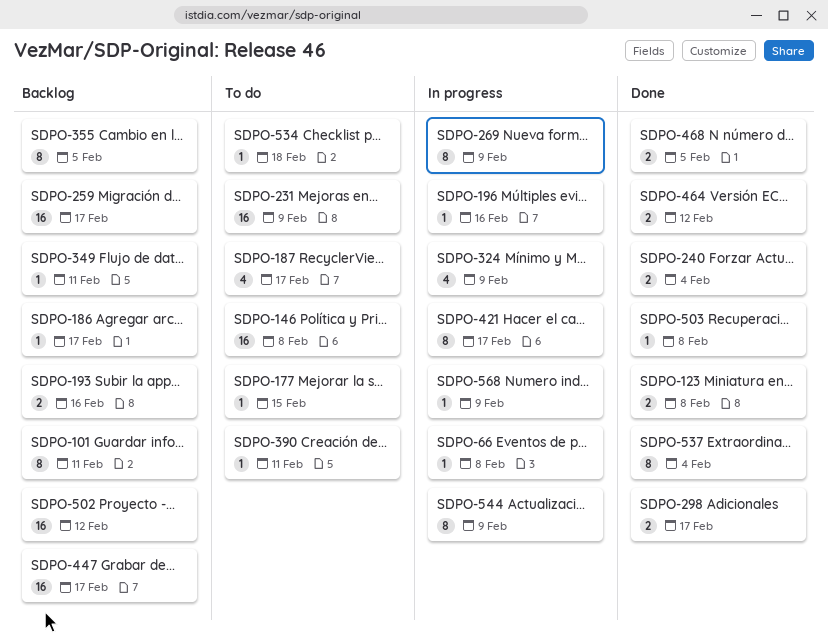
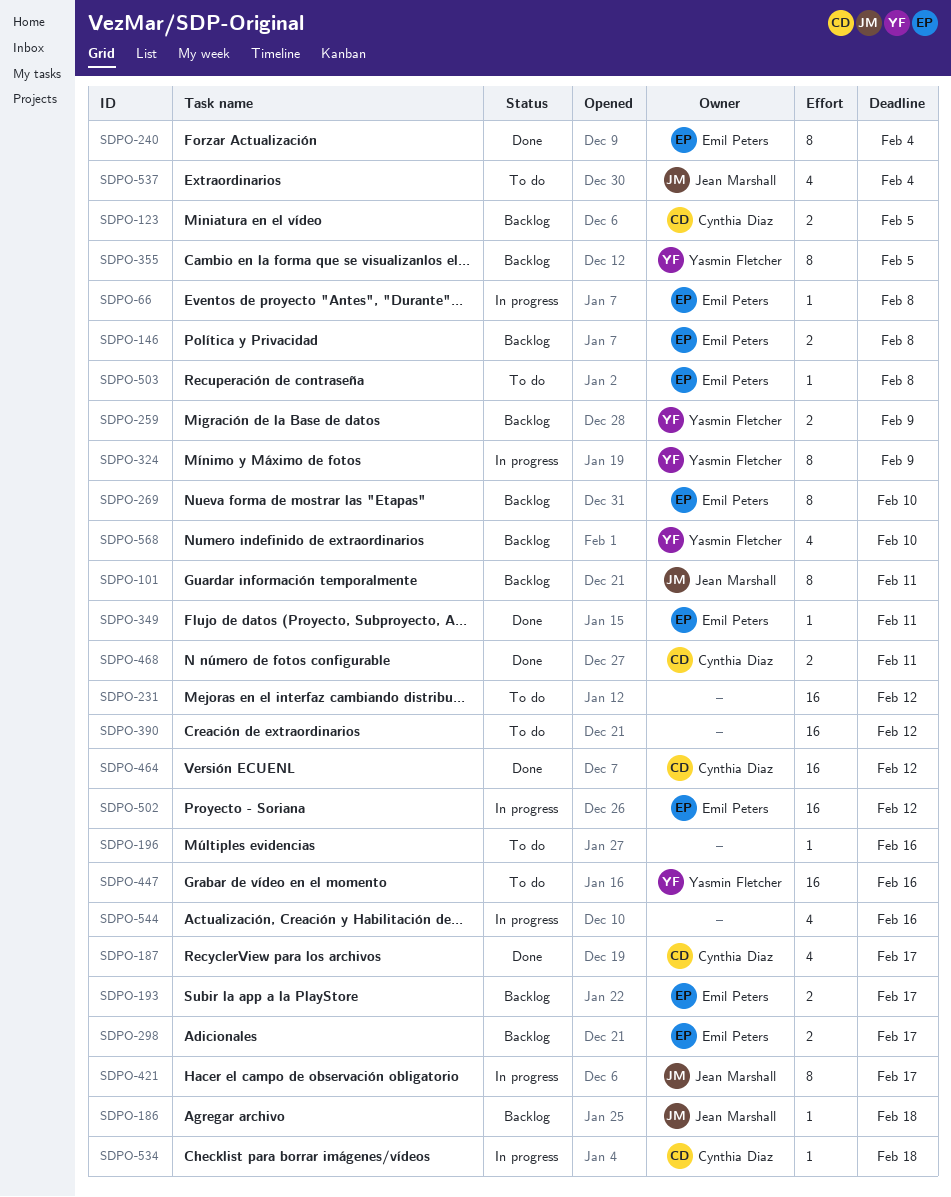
SDPO-123, status: Done -> Backlog
SDPO-123, due: Feb 8 -> Feb 5
SDPO-146, status: To do -> Backlog
SDPO-146, estimate: 16 -> 2
SDPO-177: present -> none
SDPO-186, due: Feb 17 -> Feb 18
SDPO-187, status: To do -> Done
SDPO-193, due: Feb 16 -> Feb 17
SDPO-196, status: In progress -> To do
SDPO-231, due: Feb 9 -> Feb 12
SDPO-240, estimate: 2 -> 8
SDPO-259, estimate: 16 -> 2
SDPO-259, due: Feb 17 -> Feb 9
SDPO-269, status: In progress -> Backlog
SDPO-269, due: Feb 9 -> Feb 10
SDPO-298, status: Done -> Backlog
SDPO-324, estimate: 4 -> 8
SDPO-349, status: Backlog -> Done
SDPO-390, estimate: 1 -> 16
SDPO-390, due: Feb 11 -> Feb 12
SDPO-447, status: Backlog -> To do
SDPO-447, due: Feb 17 -> Feb 16
SDPO-464, estimate: 2 -> 16
SDPO-468, due: Feb 5 -> Feb 11
SDPO-502, status: Backlog -> In progress
SDPO-503, status: Done -> To do
SDPO-534, status: To do -> In progress
SDPO-537, status: Done -> To do
SDPO-537, estimate: 8 -> 4
SDPO-544, estimate: 8 -> 4
SDPO-544, due: Feb 9 -> Feb 16
SDPO-568, status: In progress -> Backlog
SDPO-568, estimate: 1 -> 4
SDPO-568, due: Feb 9 -> Feb 10

